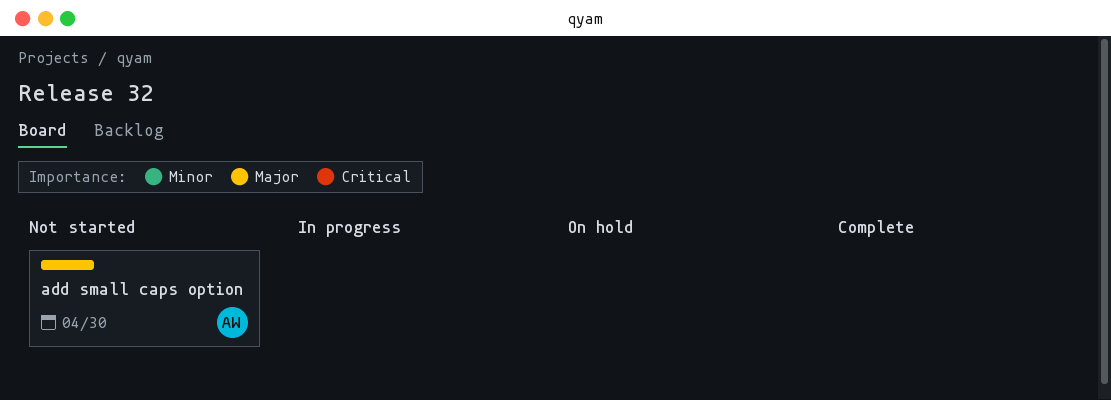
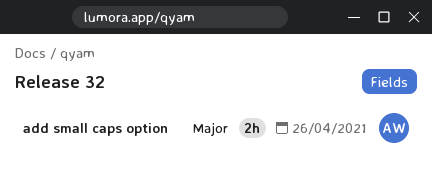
add small caps option, due: Apr 30 -> Apr 26

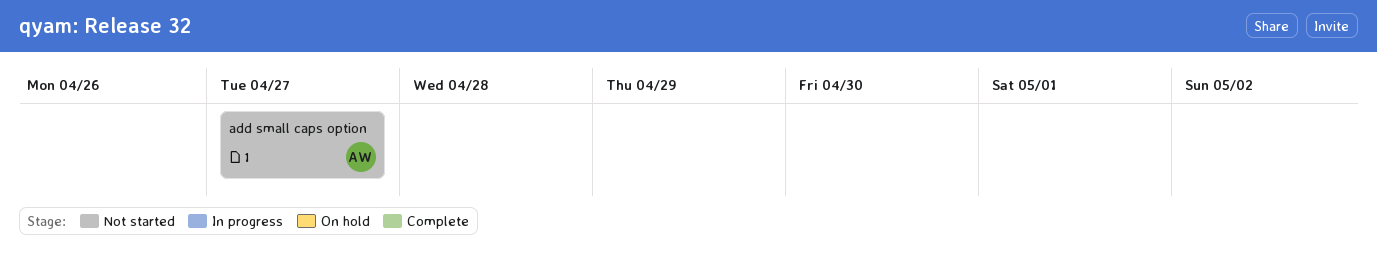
add small caps option, due: Apr 26 -> Apr 27

